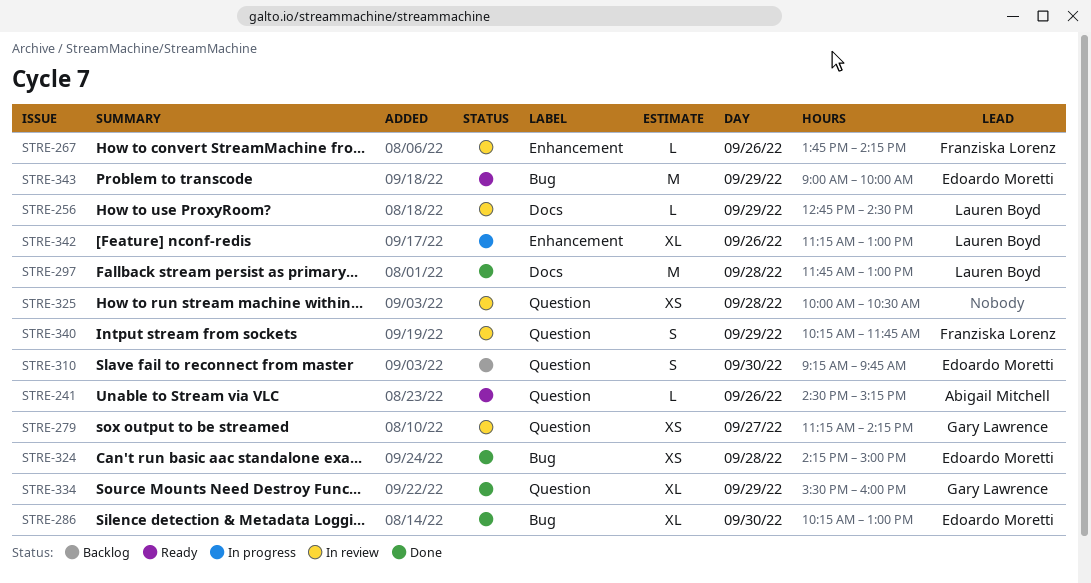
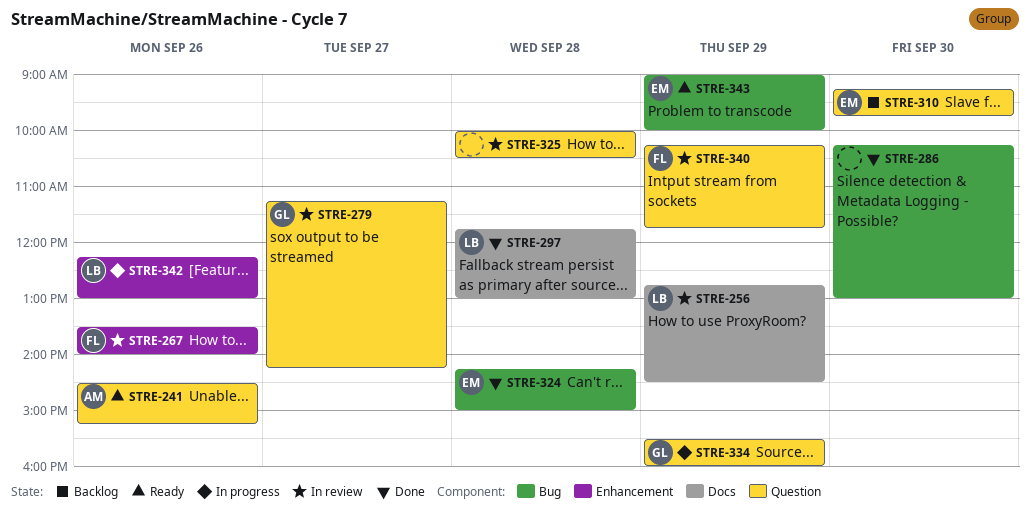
STRE-267, begins: 13:45 -> 13:30
STRE-267, ends: 14:15 -> 14:00
STRE-286, owner: Edoardo Moretti -> none
STRE-334, status: Done -> In progress
STRE-342, begins: 11:15 -> 12:15

